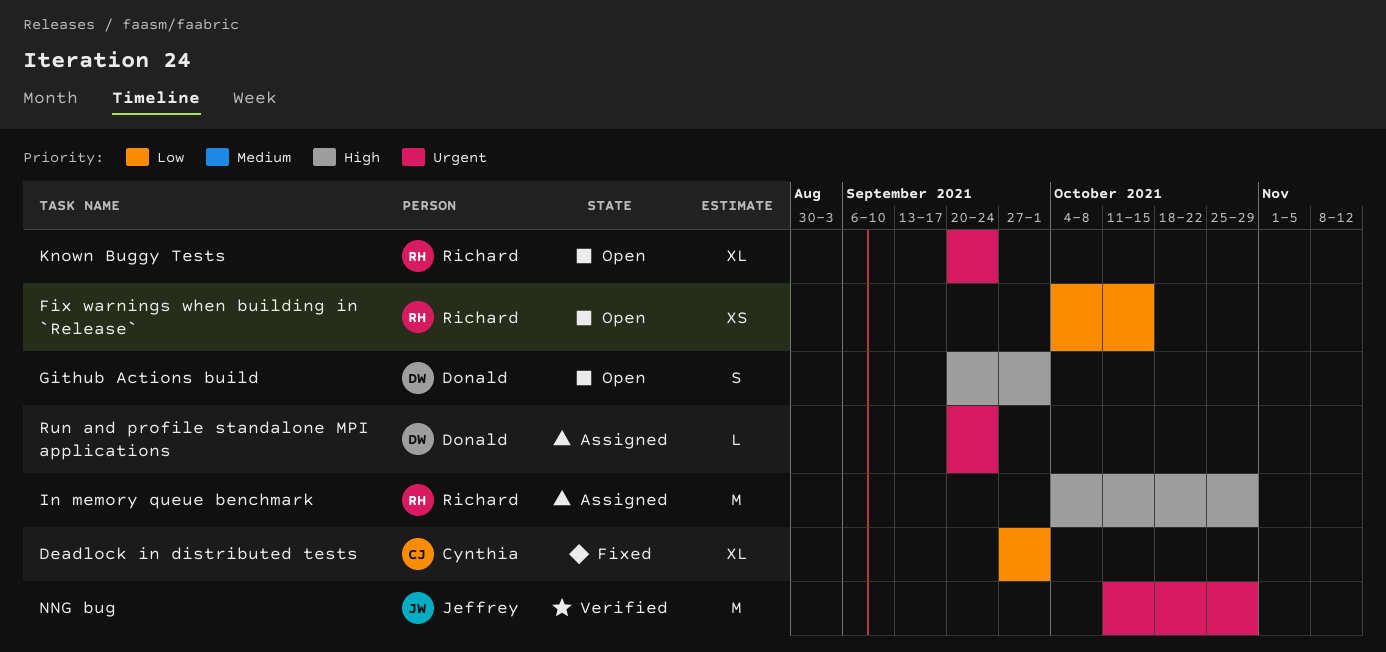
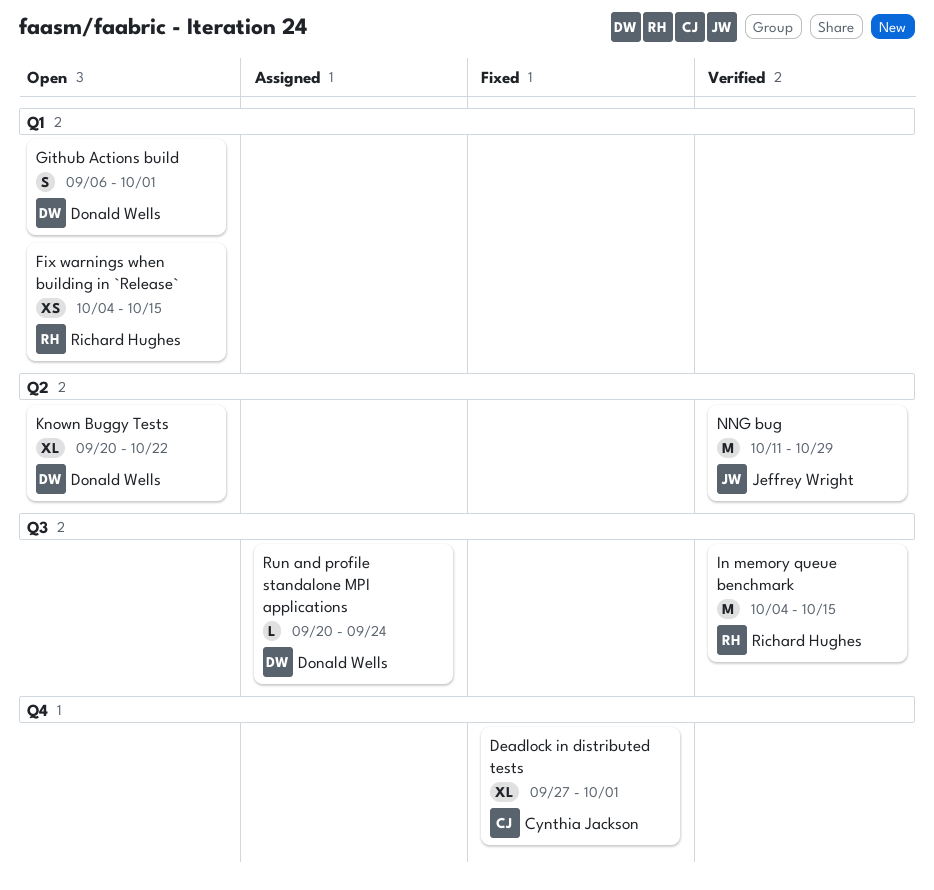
Github Actions build, start: Sep 20 -> Sep 6
In memory queue benchmark, status: Assigned -> Verified
In memory queue benchmark, due: Oct 29 -> Oct 15
Known Buggy Tests, owner: Richard Hughes -> Donald Wells
Known Buggy Tests, due: Sep 24 -> Oct 22

